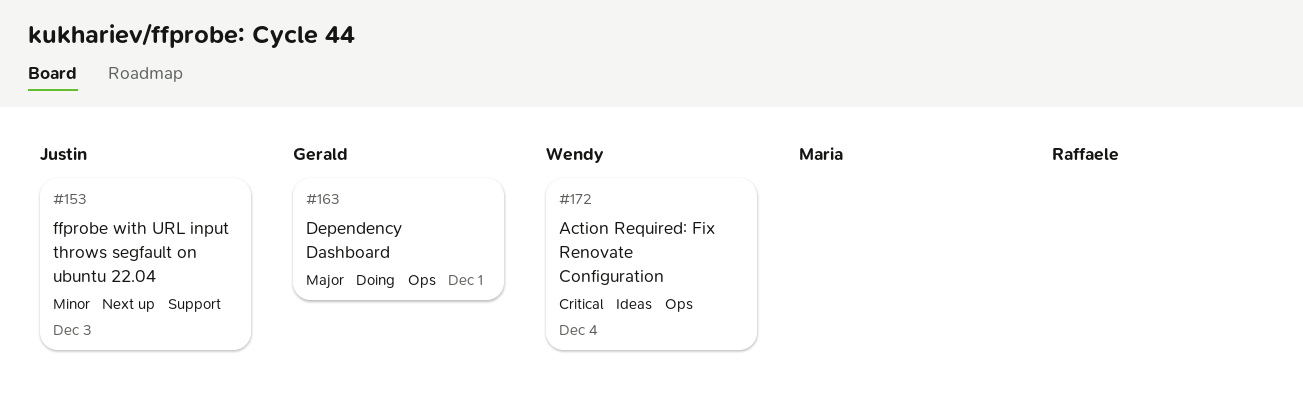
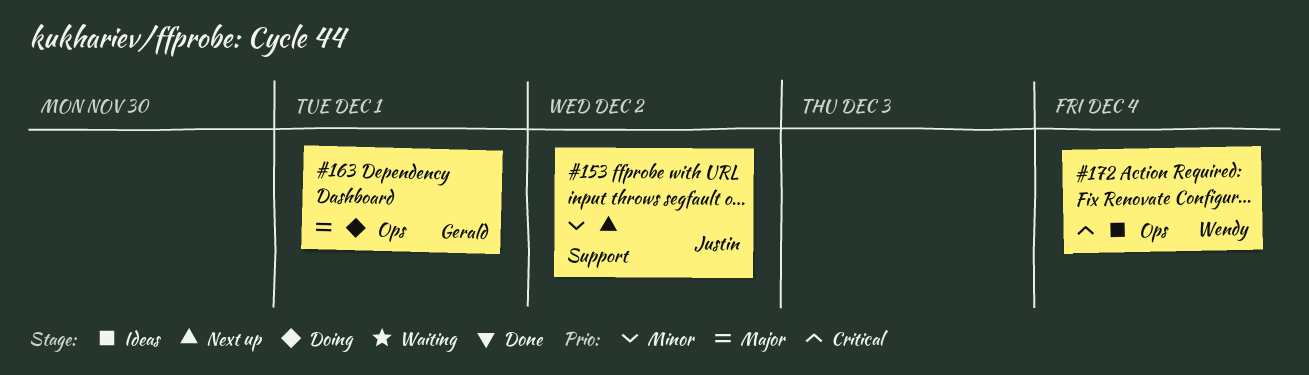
#153, due: Dec 3 -> Dec 2

